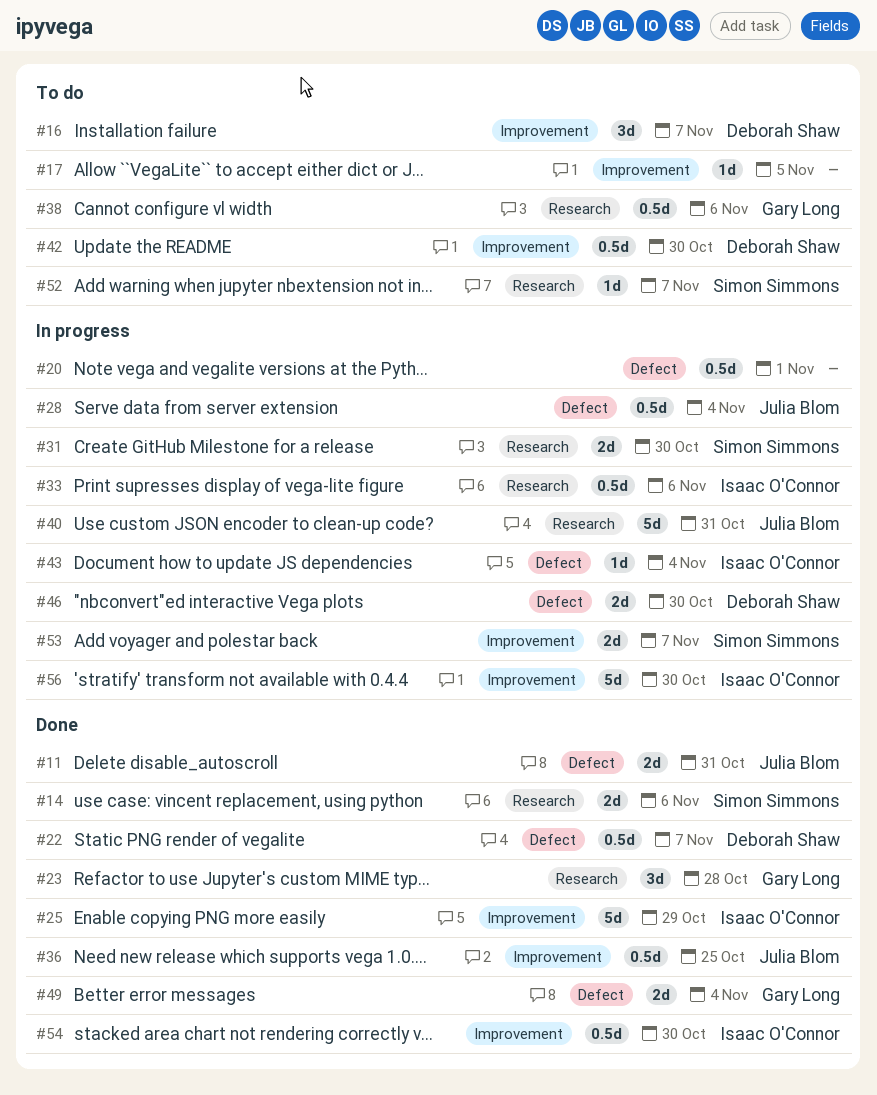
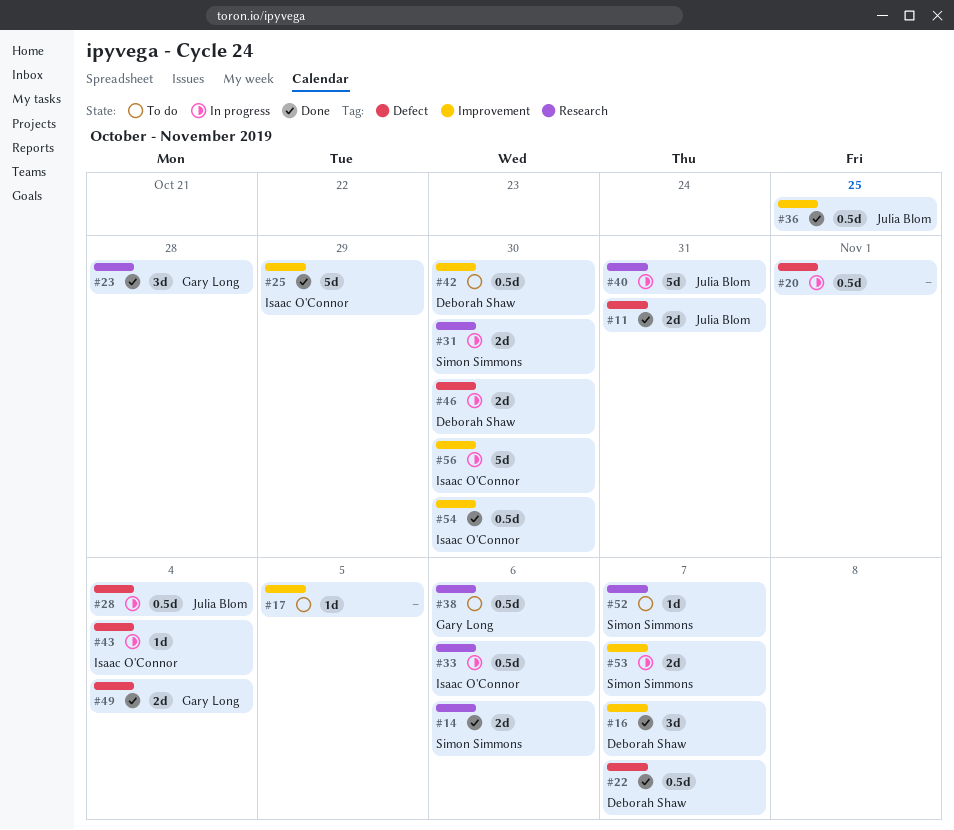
#16, status: To do -> Done

